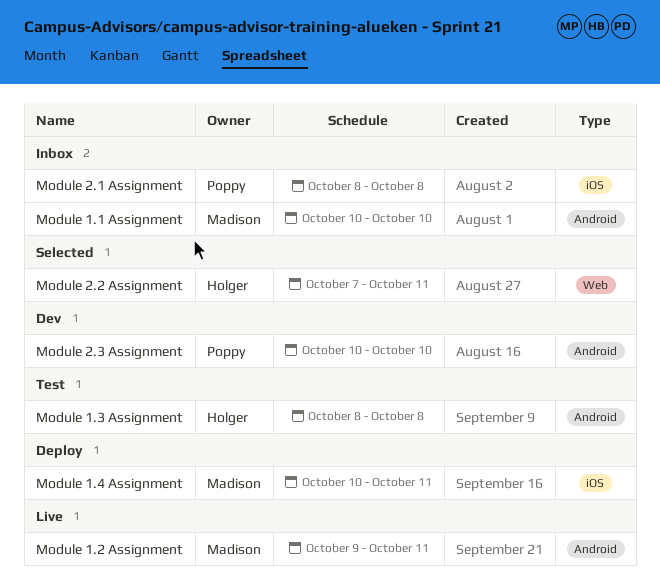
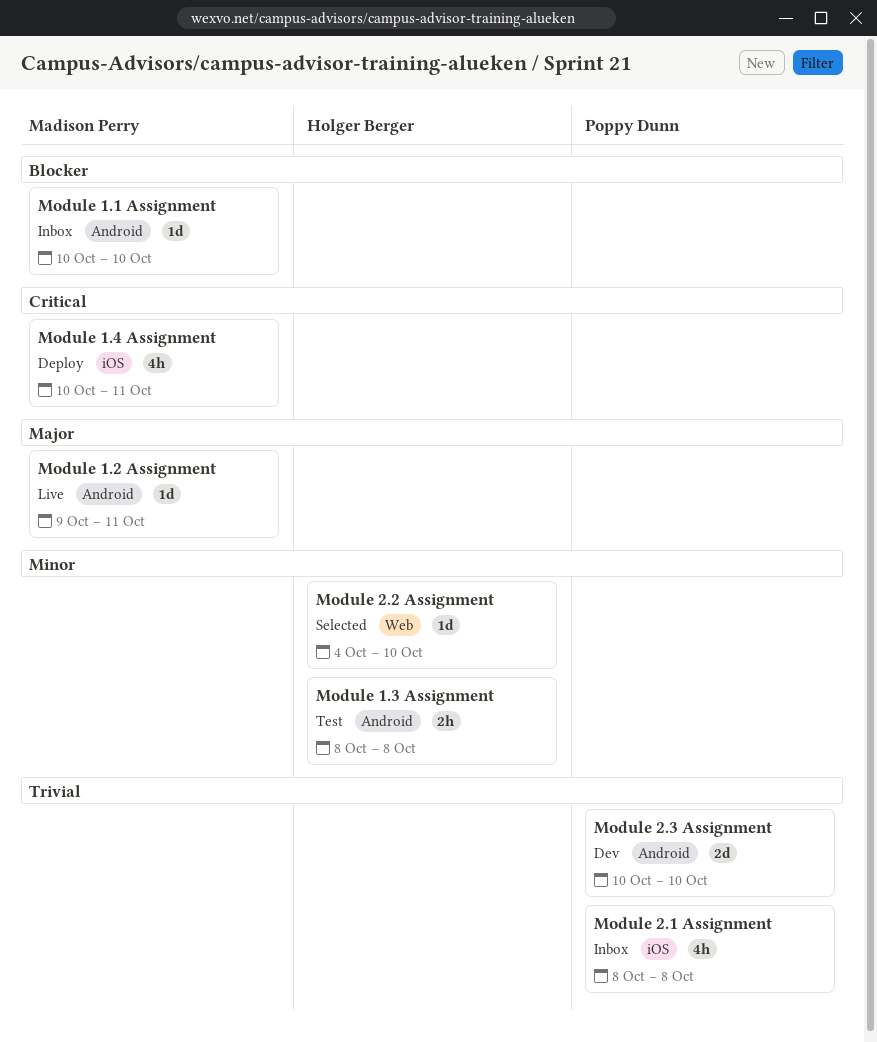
Module 2.2 Assignment, start: Oct 7 -> Oct 4
Module 2.2 Assignment, due: Oct 11 -> Oct 10

